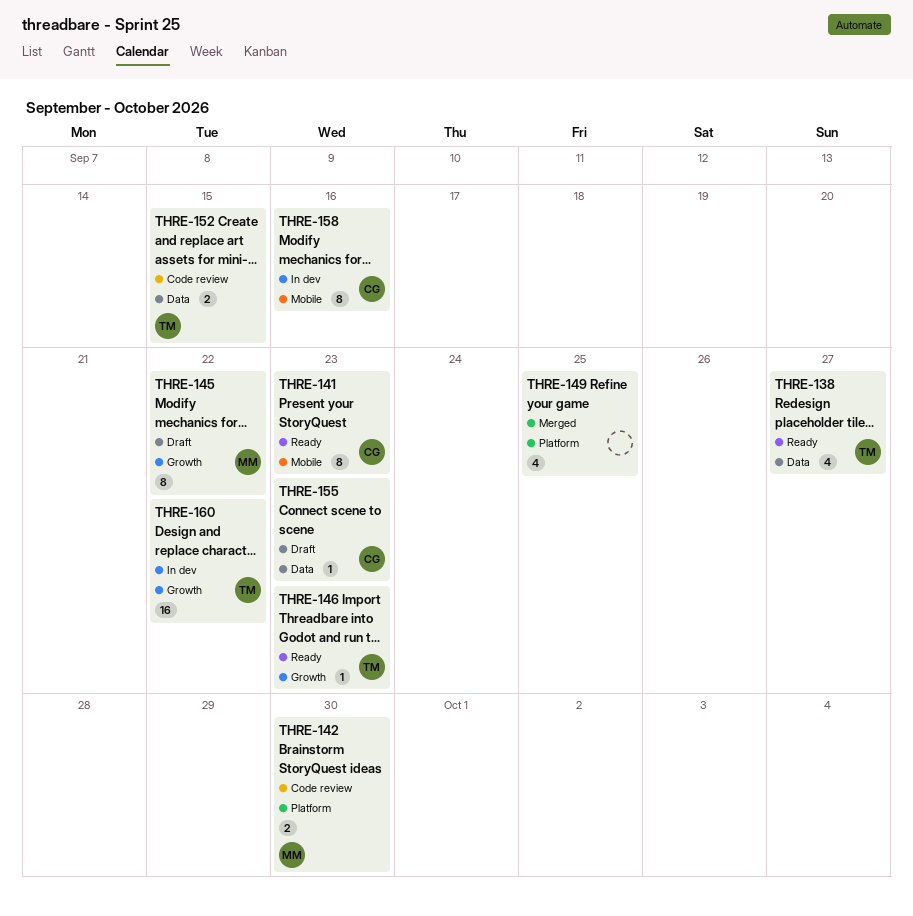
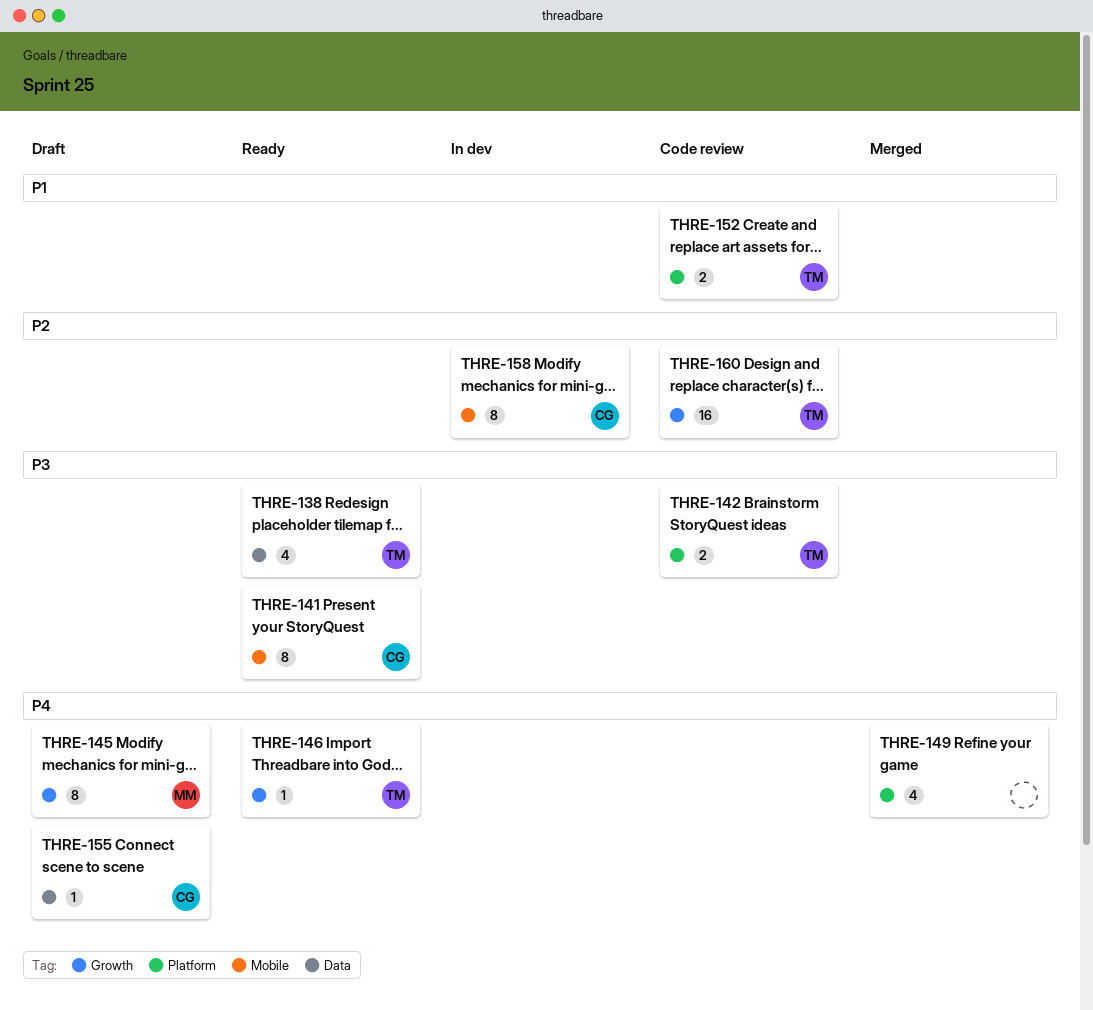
THRE-142, owner: MM -> TM
THRE-152, label: Data -> Platform
THRE-160, status: In dev -> Code review

